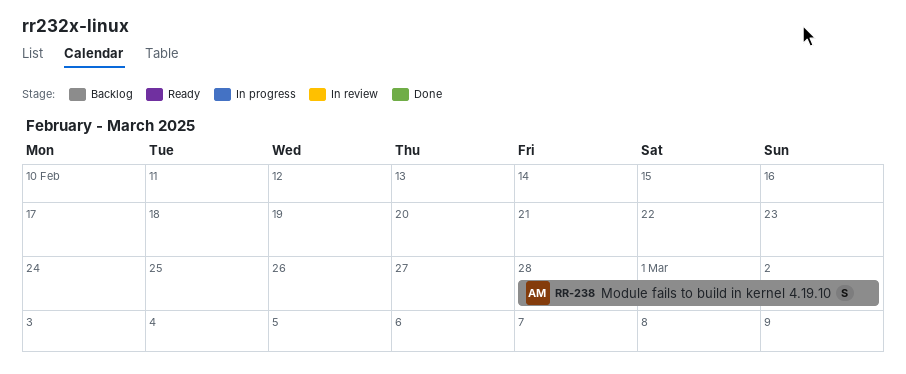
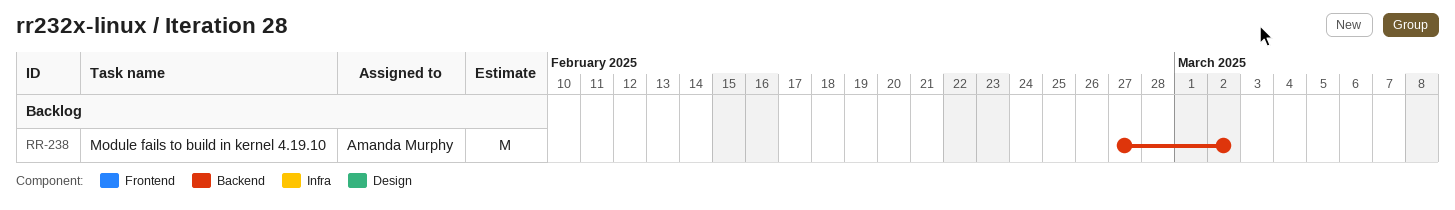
RR-238, estimate: S -> M
RR-238, start: Feb 28 -> Feb 27

